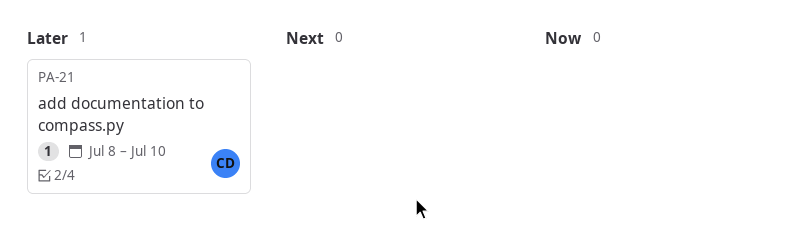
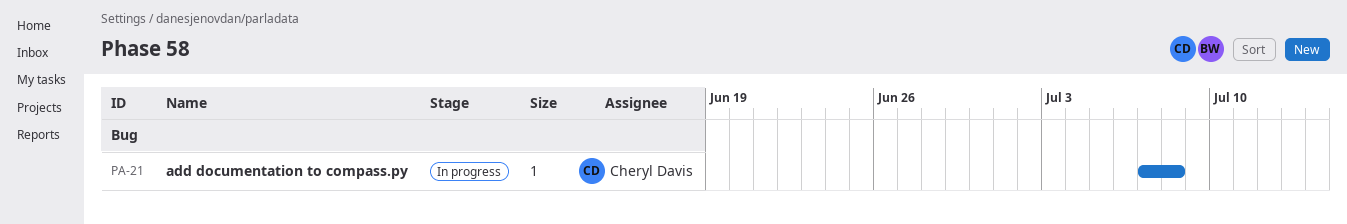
PA-21, start: Jul 8 -> Jul 7
PA-21, due: Jul 10 -> Jul 8

